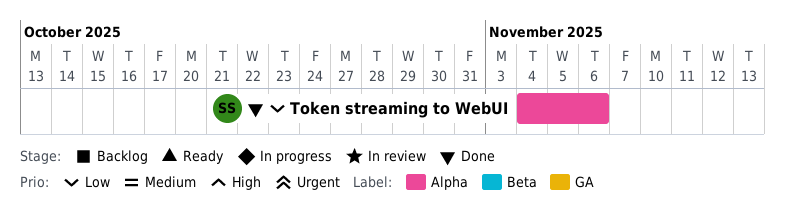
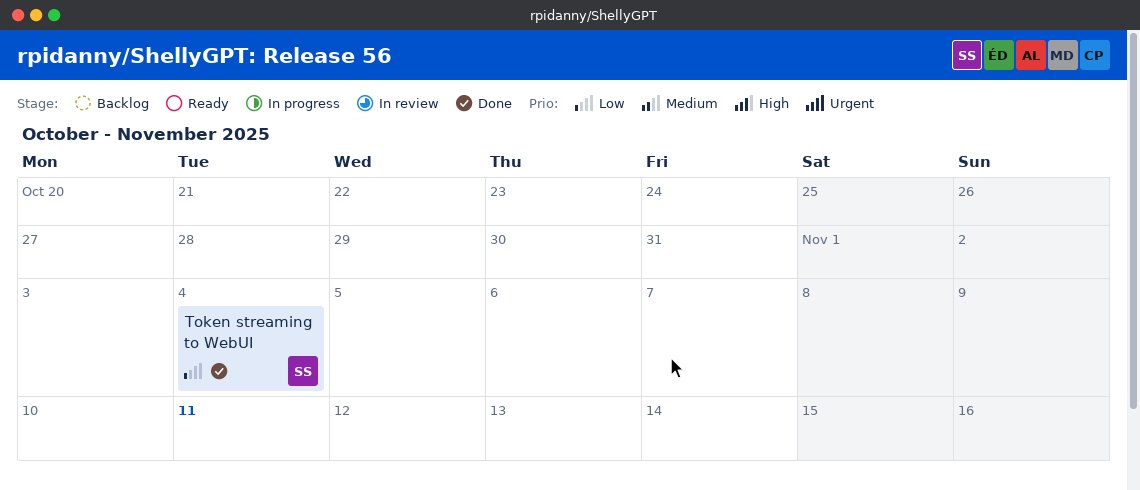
Token streaming to WebUI, due: Nov 6 -> Nov 4

